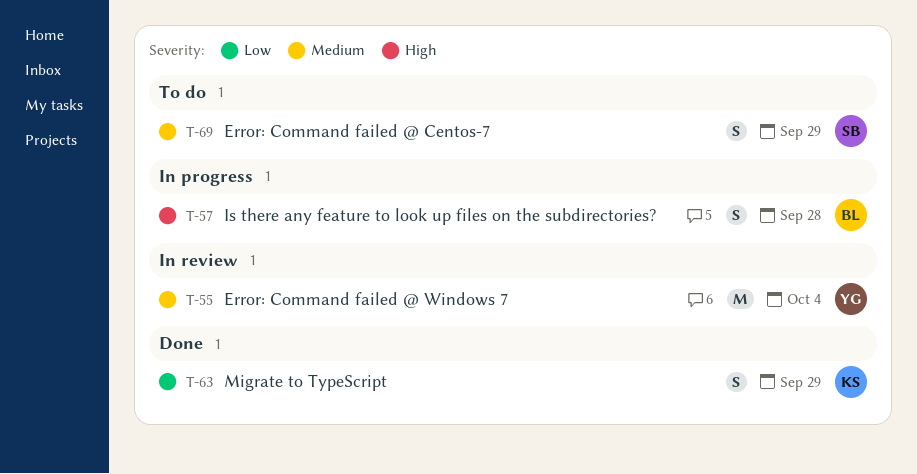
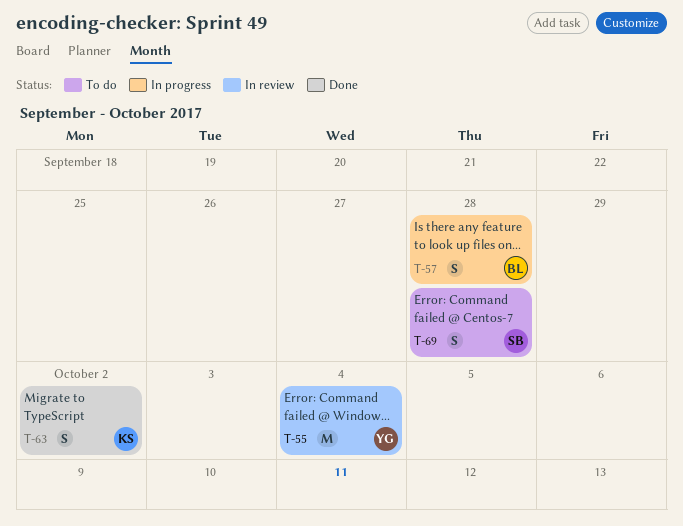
T-63, due: Sep 29 -> Oct 2
T-69, due: Sep 29 -> Sep 28

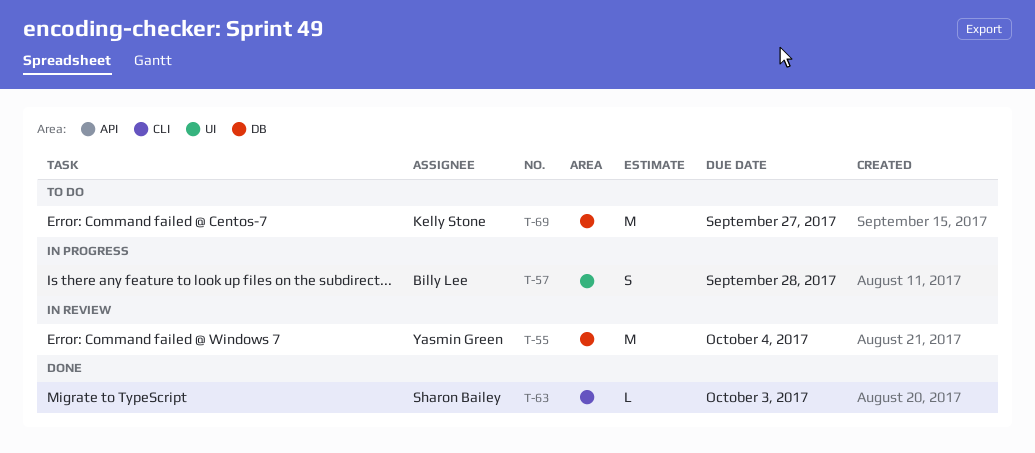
T-63, owner: Kelly Stone -> Sharon Bailey
T-63, estimate: S -> L
T-63, due: Oct 2 -> Oct 3
T-69, owner: Sharon Bailey -> Kelly Stone
T-69, estimate: S -> M
T-69, due: Sep 28 -> Sep 27

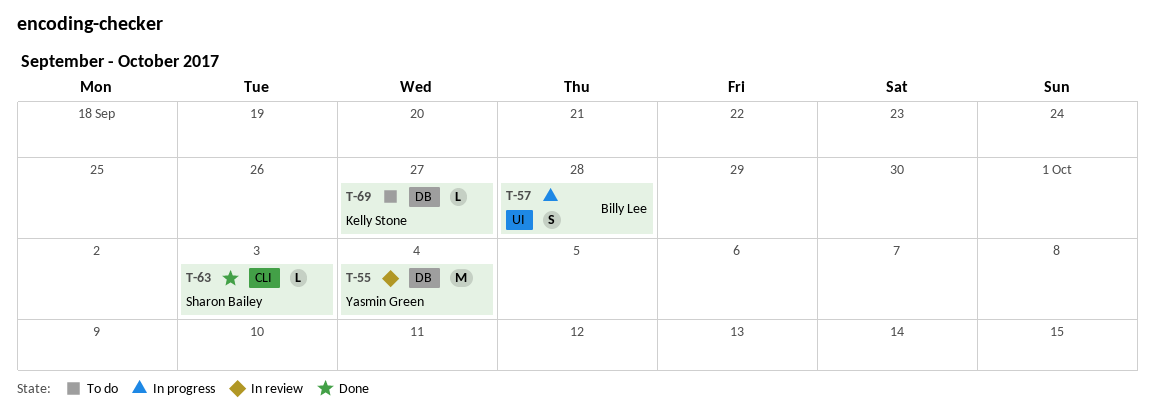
T-69, estimate: M -> L

